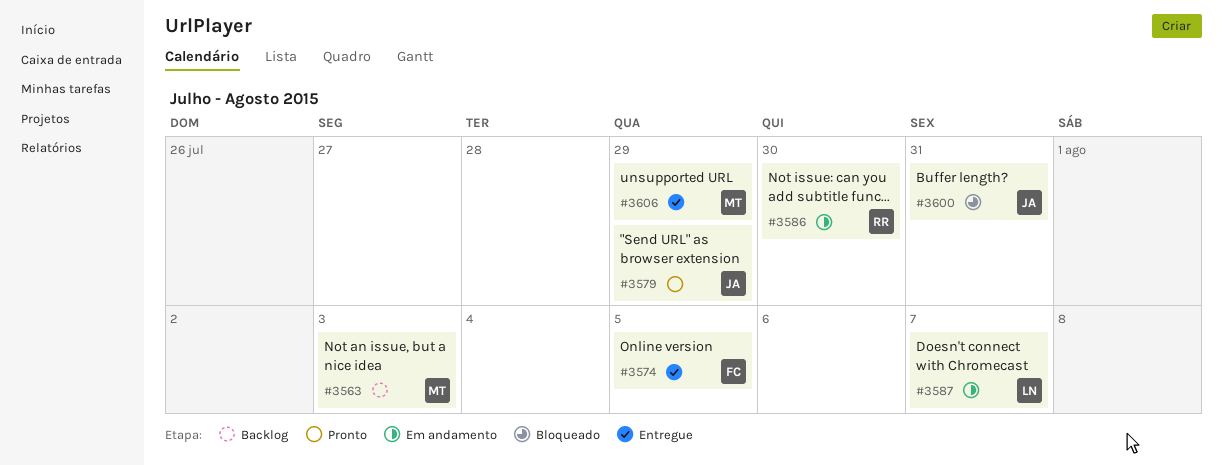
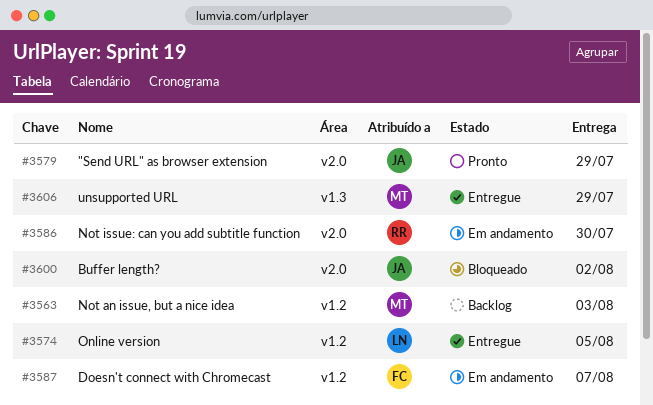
#3574, owner: FC -> LN
#3587, owner: LN -> FC
#3600, due: Jul 31 -> Aug 2

